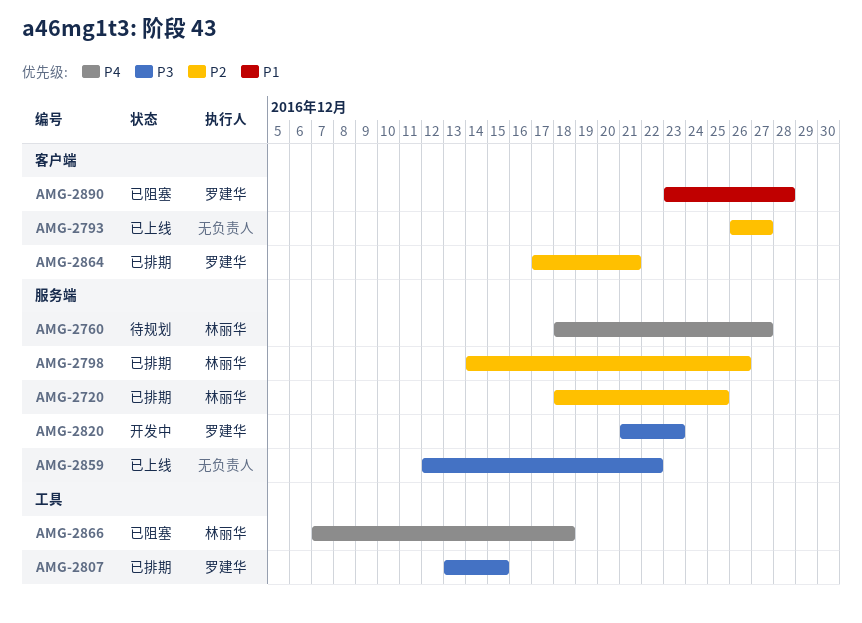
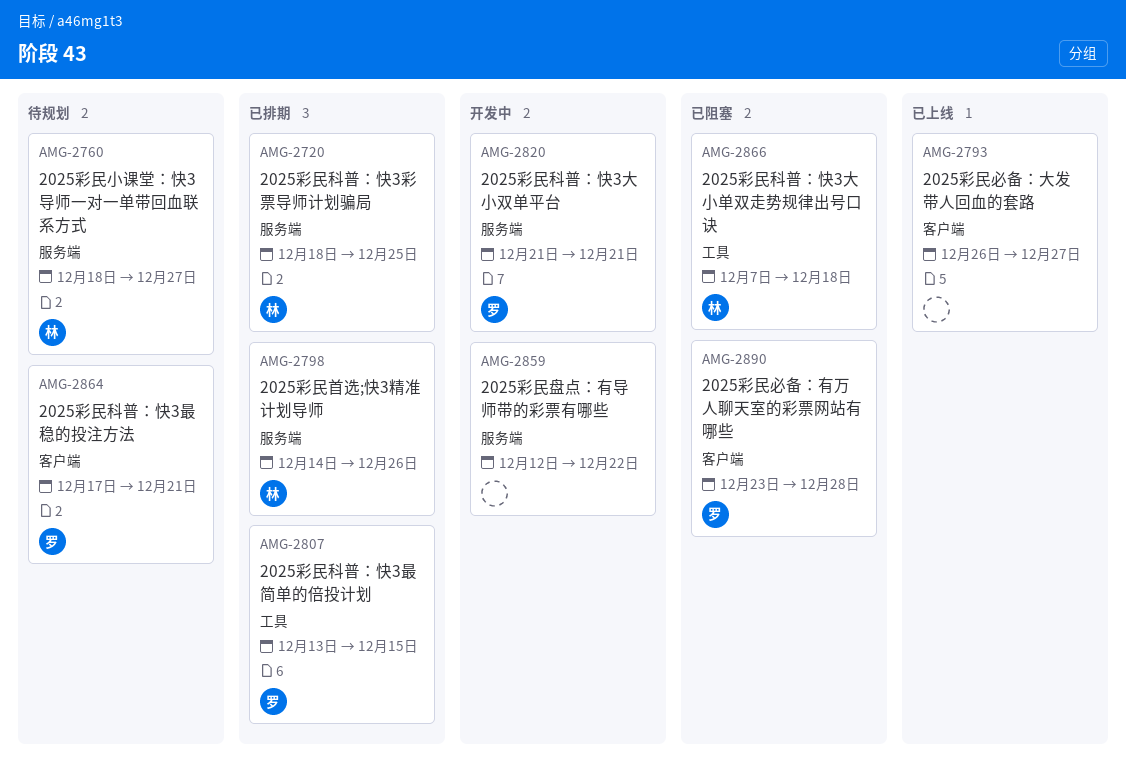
AMG-2820, due: Dec 23 -> Dec 21
AMG-2859, status: 已上线 -> 开发中
AMG-2864, status: 已排期 -> 待规划

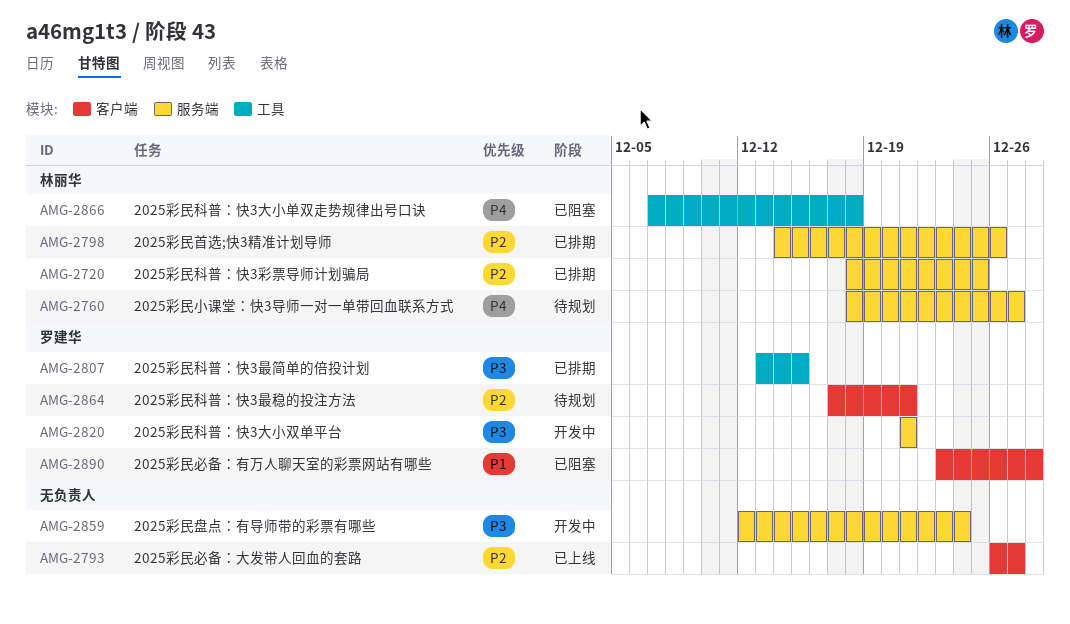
AMG-2859, due: Dec 22 -> Dec 24

